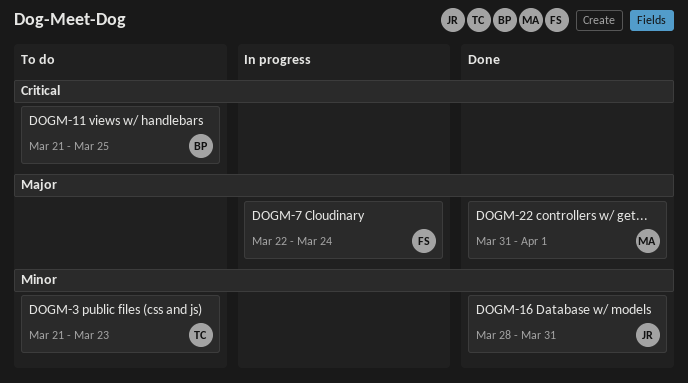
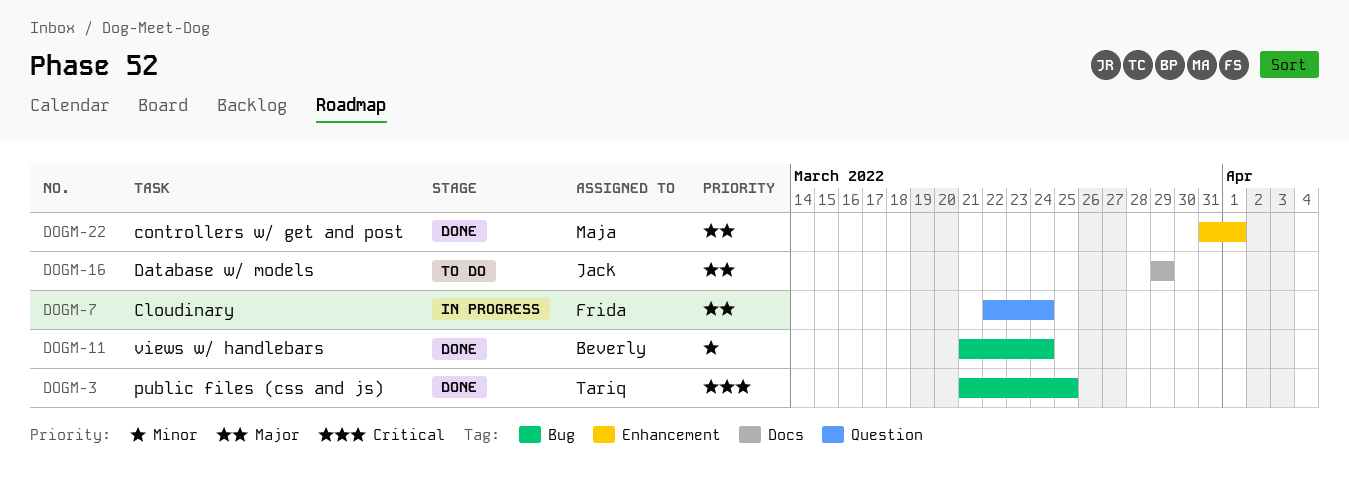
DOGM-3, status: To do -> Done
DOGM-3, priority: Minor -> Critical
DOGM-3, due: Mar 23 -> Mar 25
DOGM-11, status: To do -> Done
DOGM-11, priority: Critical -> Minor
DOGM-11, due: Mar 25 -> Mar 24
DOGM-16, status: Done -> To do
DOGM-16, priority: Minor -> Major
DOGM-16, start: Mar 28 -> Mar 29
DOGM-16, due: Mar 31 -> Mar 29

